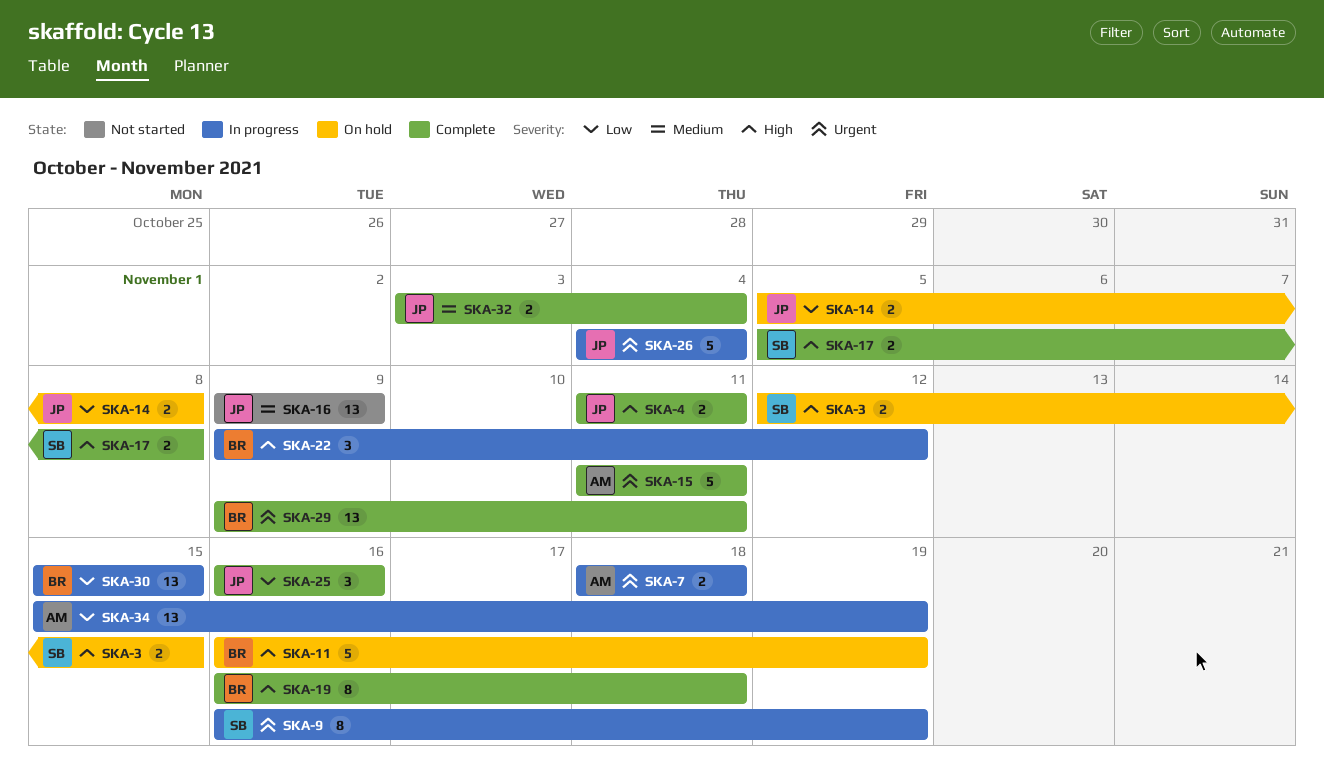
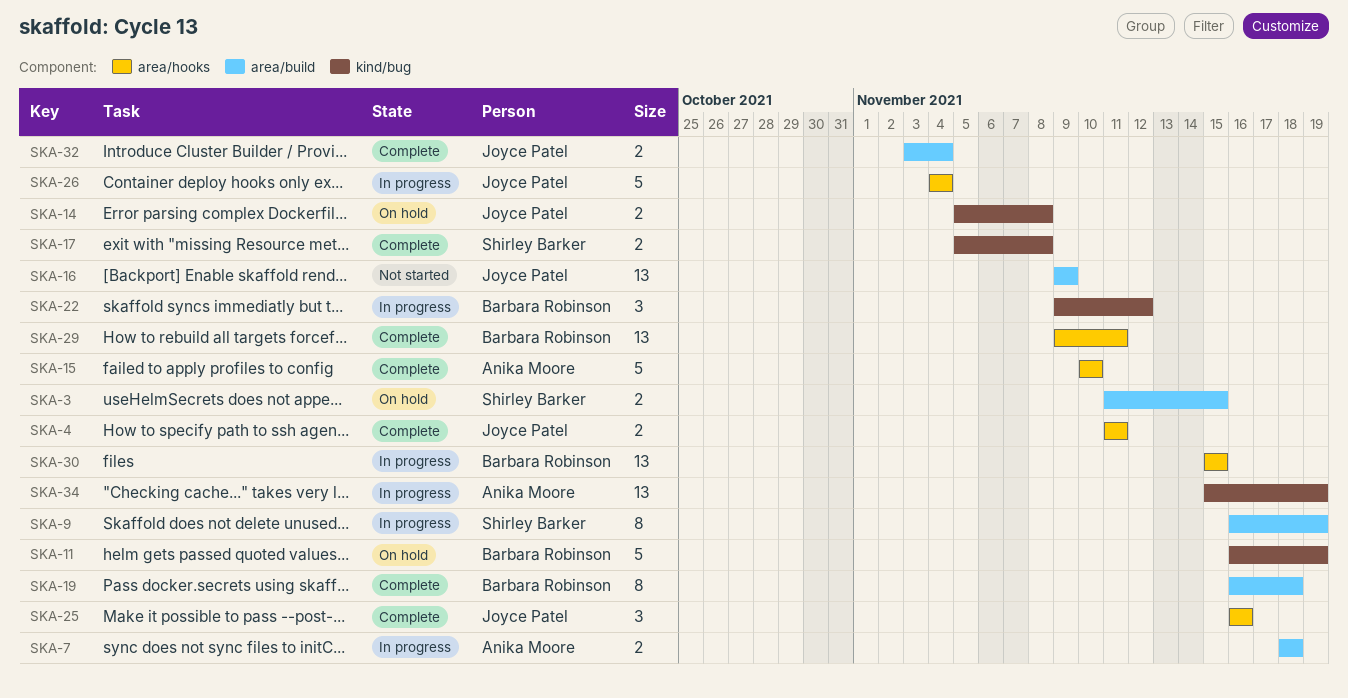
SKA-3, start: Nov 12 -> Nov 11
SKA-15, start: Nov 11 -> Nov 10
SKA-15, due: Nov 11 -> Nov 10

